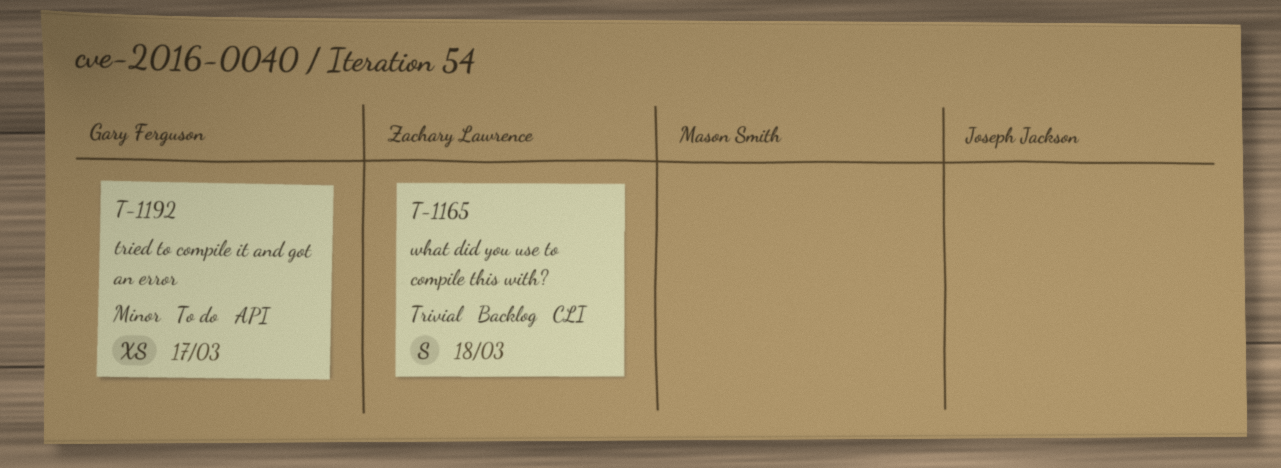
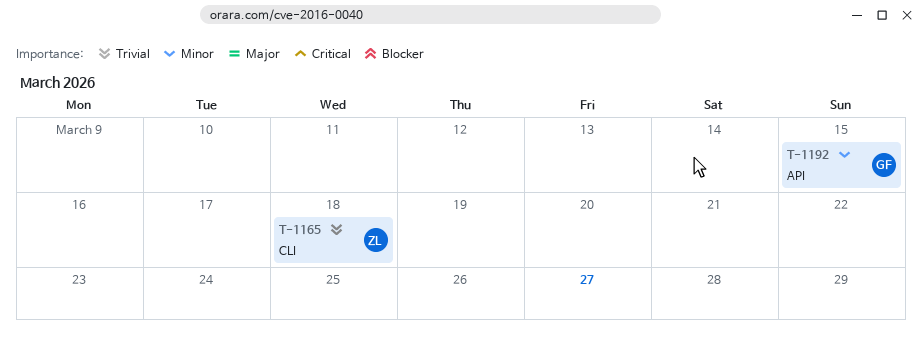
T-1192, due: Mar 17 -> Mar 15

